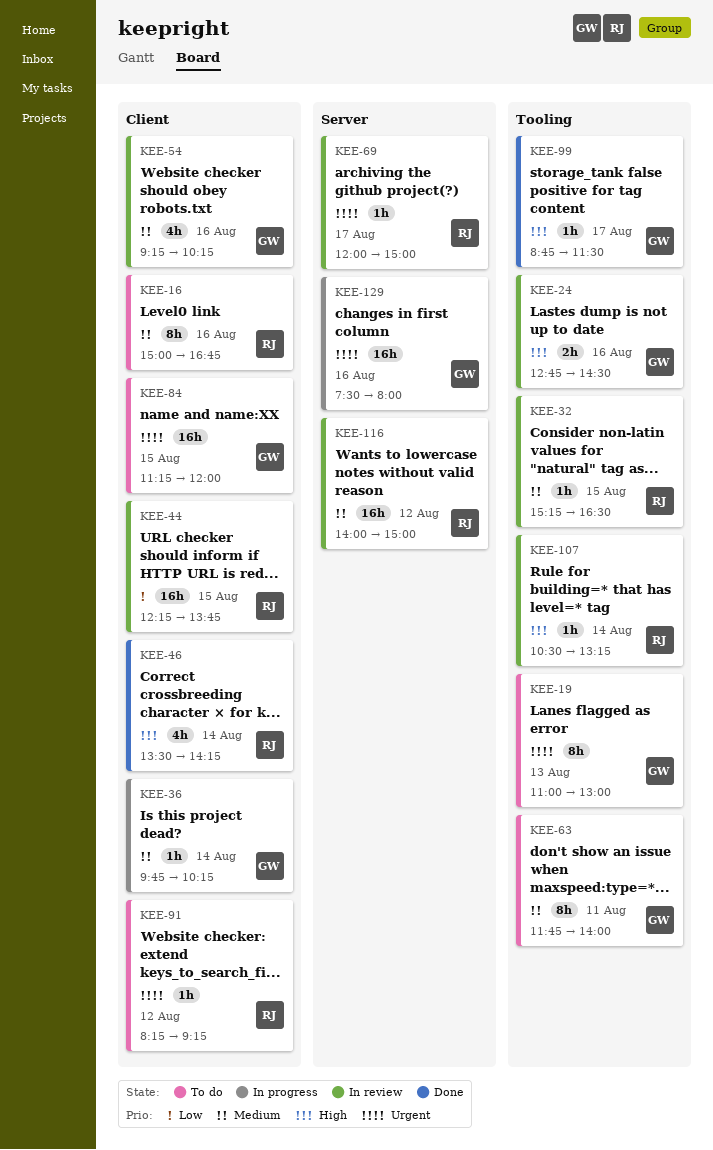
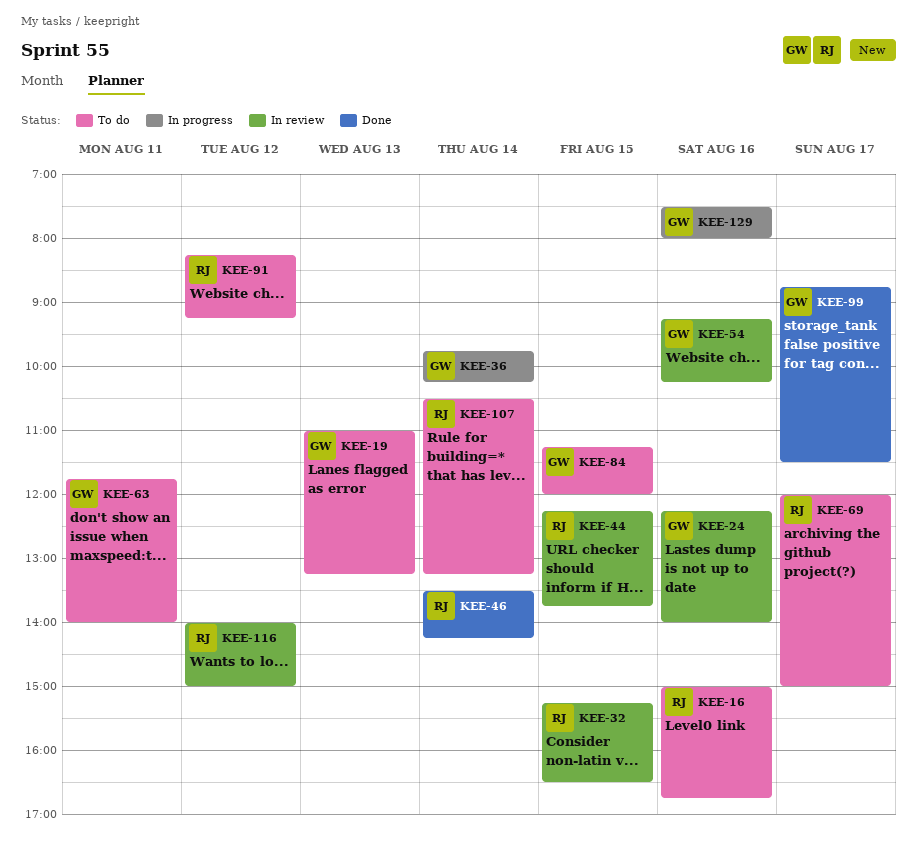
KEE-19, ends: 13:00 -> 13:15
KEE-24, begins: 12:45 -> 12:15
KEE-24, ends: 14:30 -> 14:00
KEE-69, status: In review -> To do
KEE-107, status: In review -> To do

